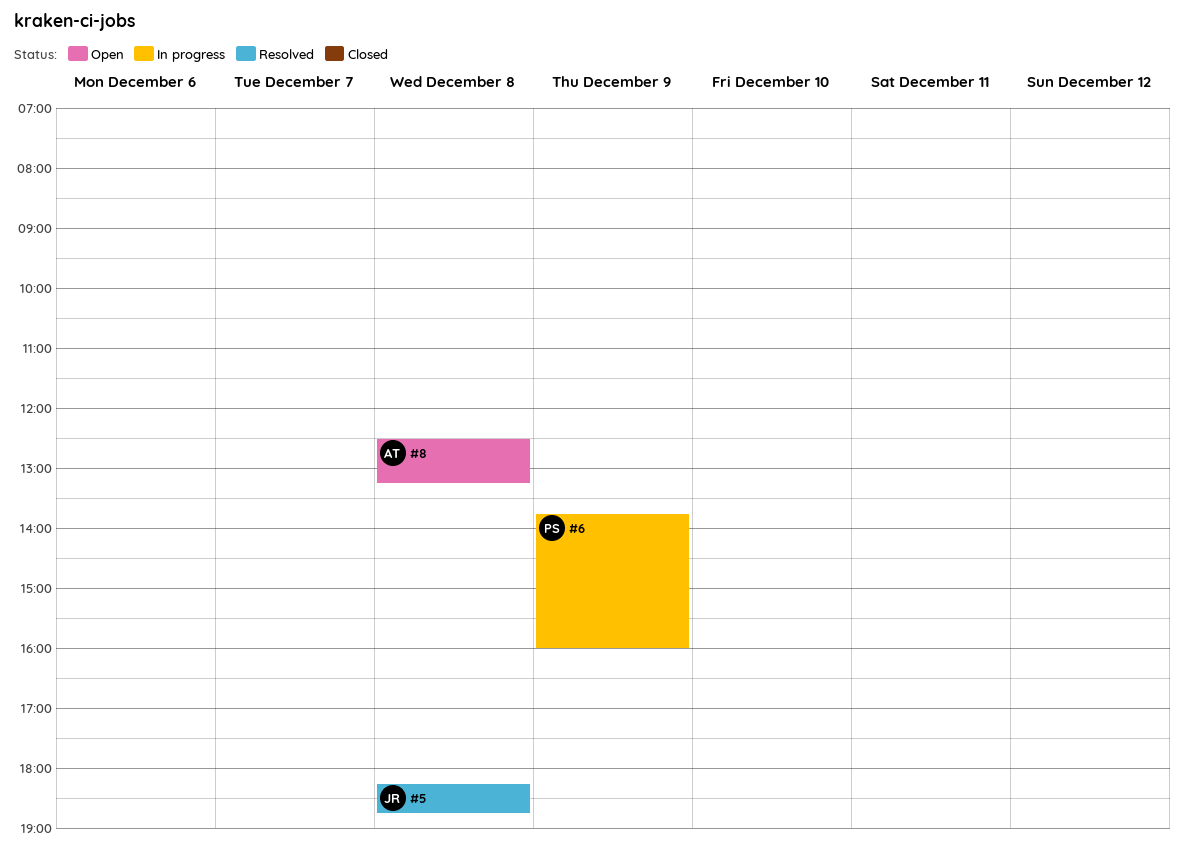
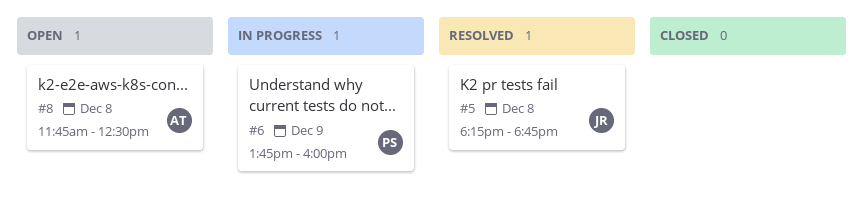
#8, begins: 12:30 -> 11:45
#8, ends: 13:15 -> 12:30

